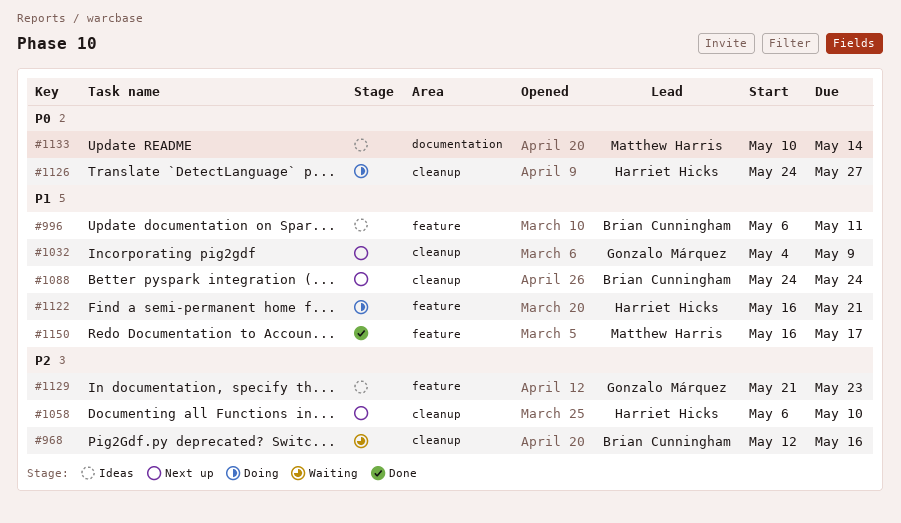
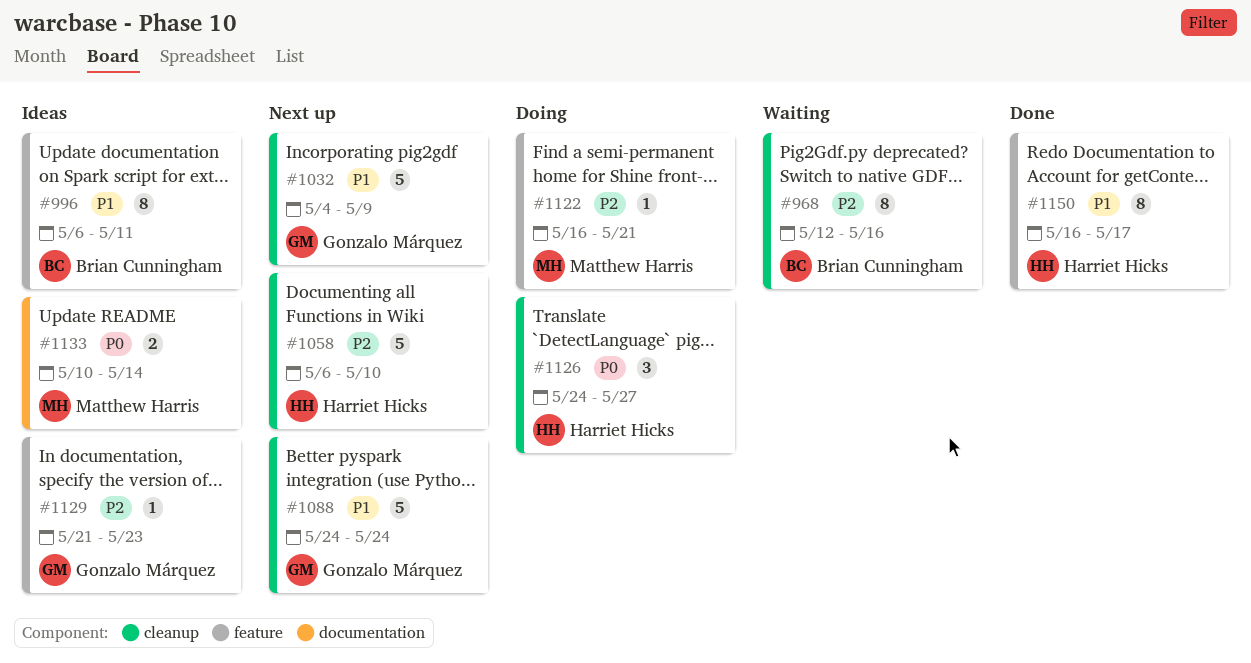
#1088, owner: Brian Cunningham -> Gonzalo Márquez
#1122, owner: Harriet Hicks -> Matthew Harris
#1122, priority: P1 -> P2
#1150, owner: Matthew Harris -> Harriet Hicks

